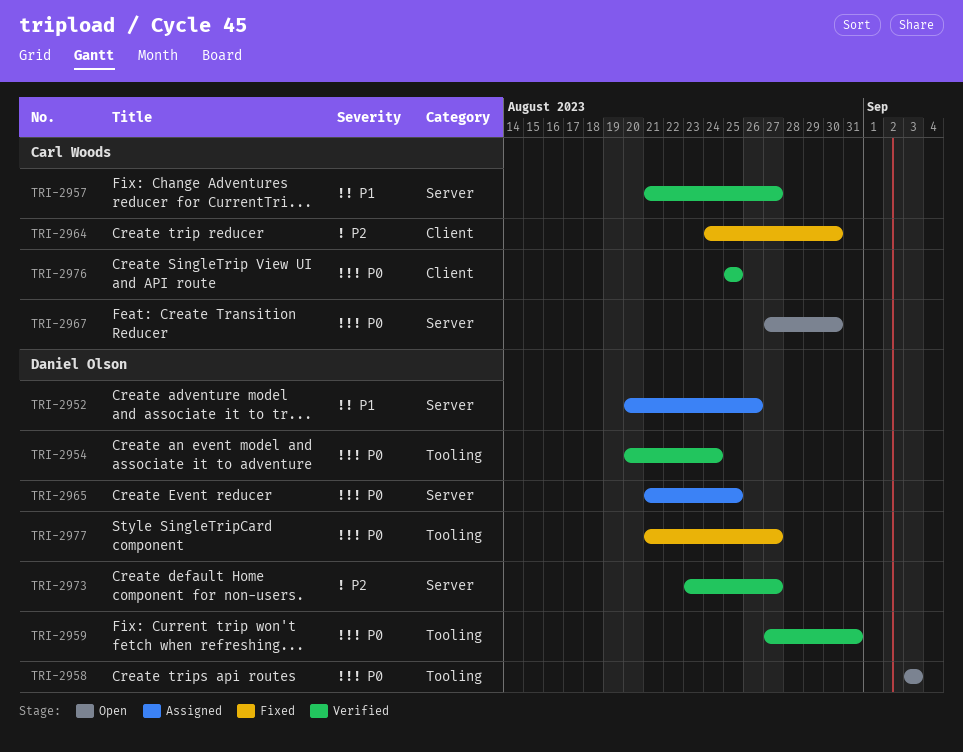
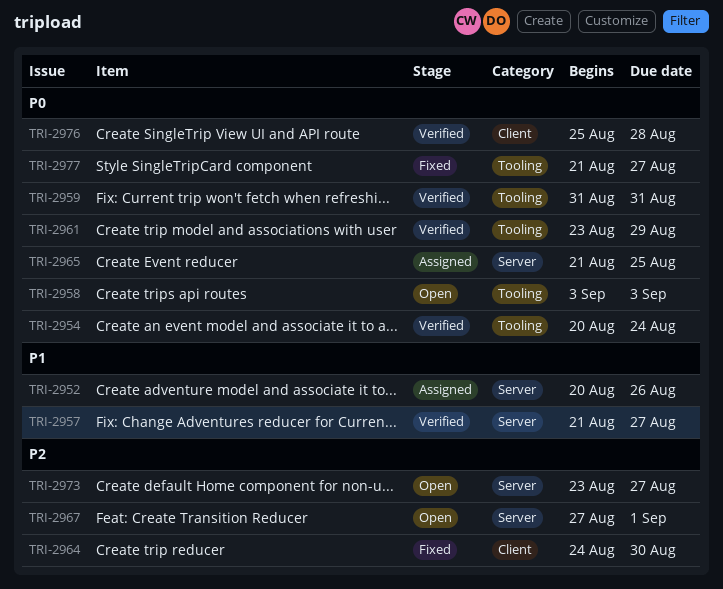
TRI-2959, start: Aug 27 -> Aug 31
TRI-2961: none -> present
TRI-2967, priority: P0 -> P2
TRI-2967, due: Aug 30 -> Sep 1
TRI-2973, status: Verified -> Open
TRI-2976, due: Aug 25 -> Aug 28

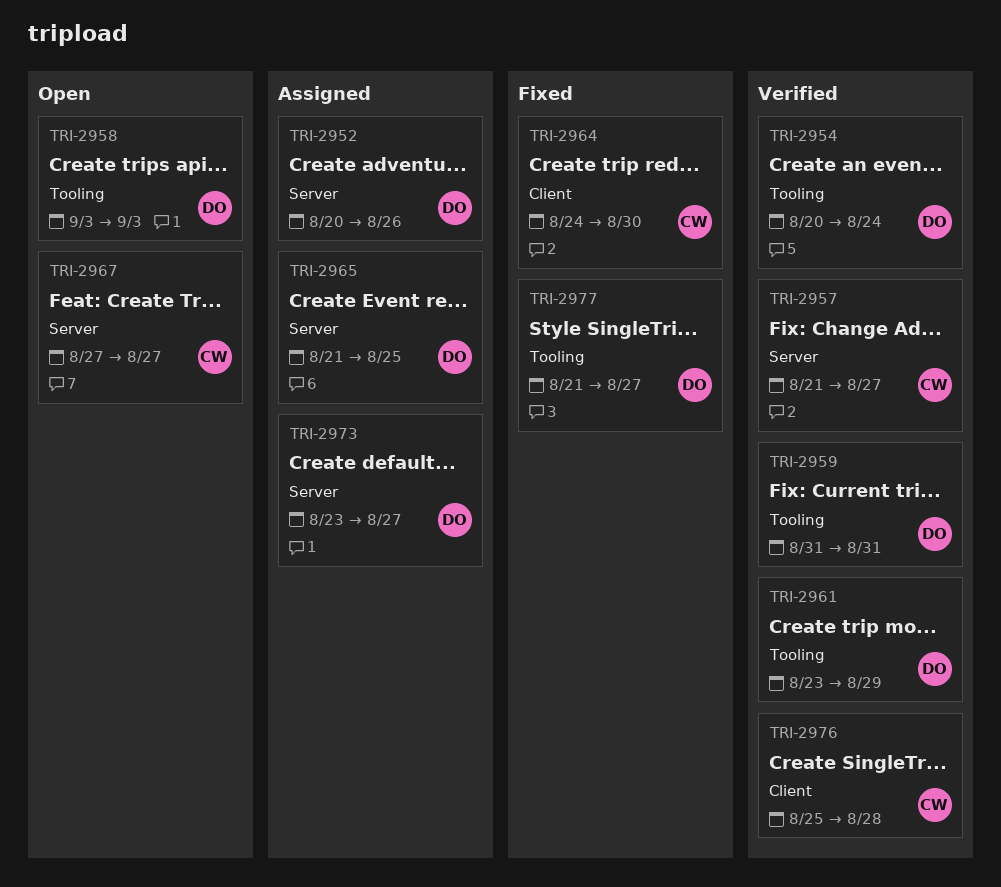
TRI-2967, due: Sep 1 -> Aug 27
TRI-2973, status: Open -> Assigned

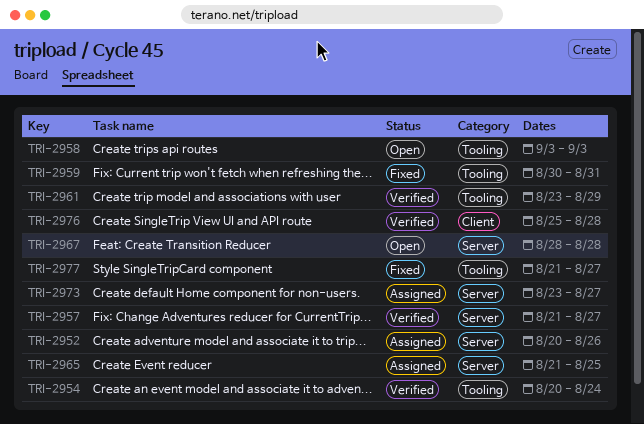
TRI-2959, status: Verified -> Fixed
TRI-2959, start: Aug 31 -> Aug 30
TRI-2964: present -> none
TRI-2967, start: Aug 27 -> Aug 28
TRI-2967, due: Aug 27 -> Aug 28

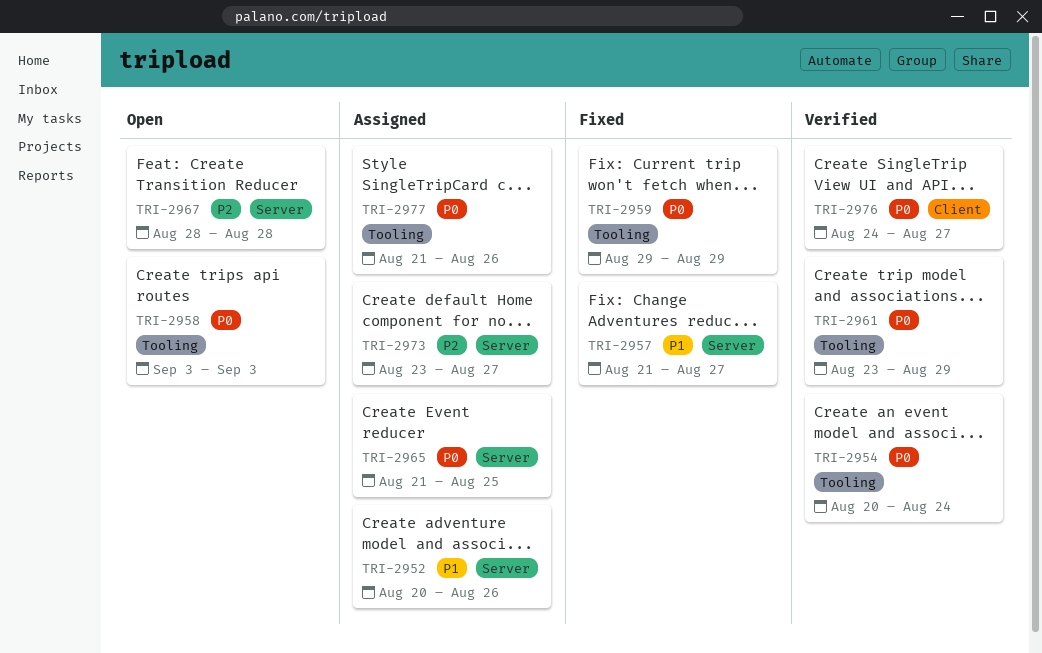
TRI-2957, status: Verified -> Fixed
TRI-2959, start: Aug 30 -> Aug 29
TRI-2959, due: Aug 31 -> Aug 29
TRI-2976, start: Aug 25 -> Aug 24
TRI-2976, due: Aug 28 -> Aug 27
TRI-2977, status: Fixed -> Assigned
TRI-2977, due: Aug 27 -> Aug 26

